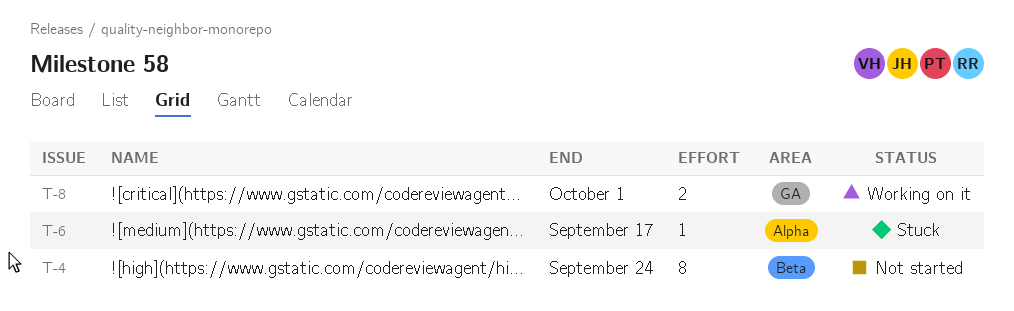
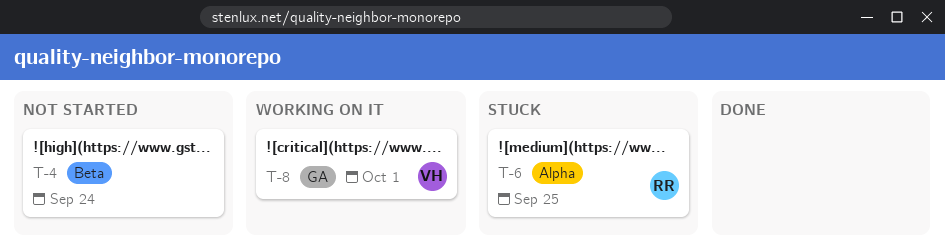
T-6, due: Sep 17 -> Sep 25

